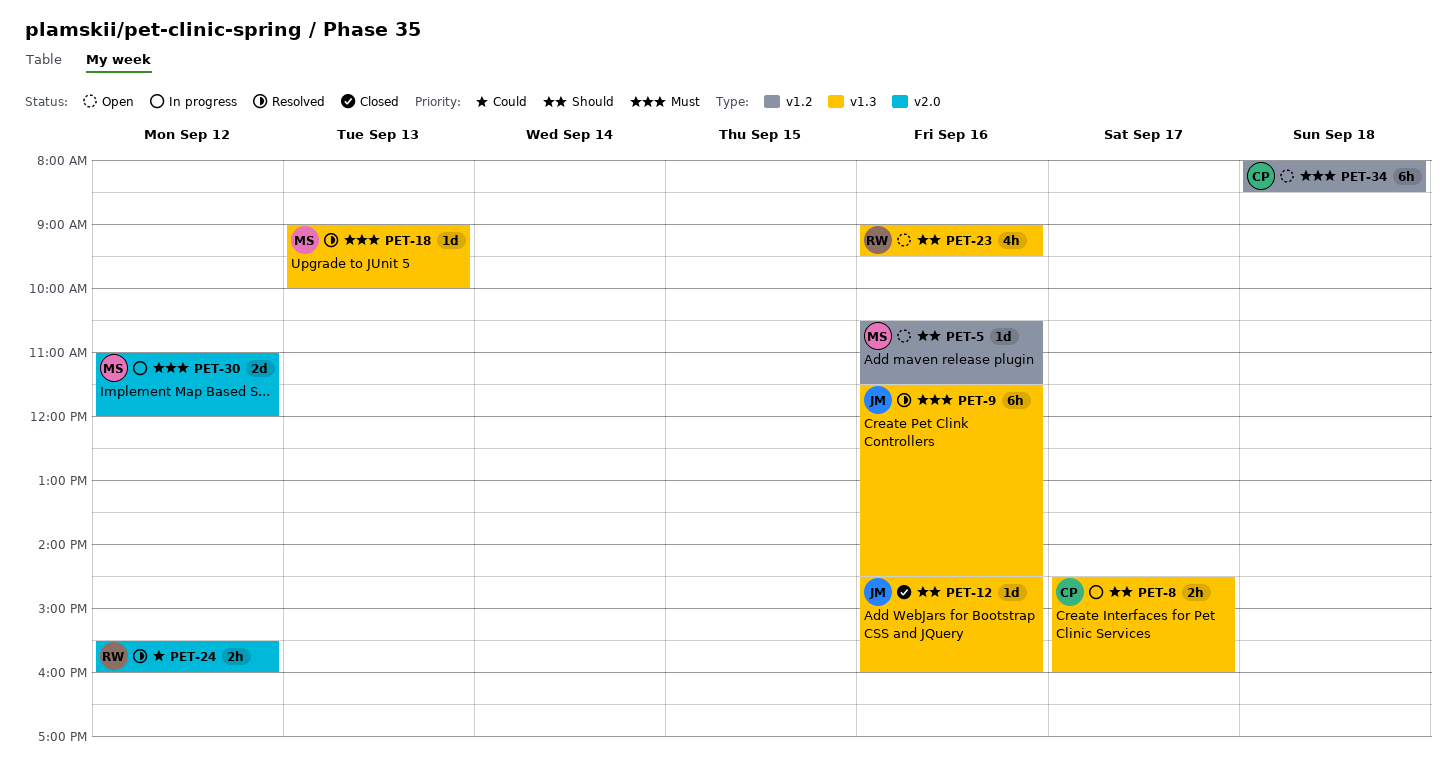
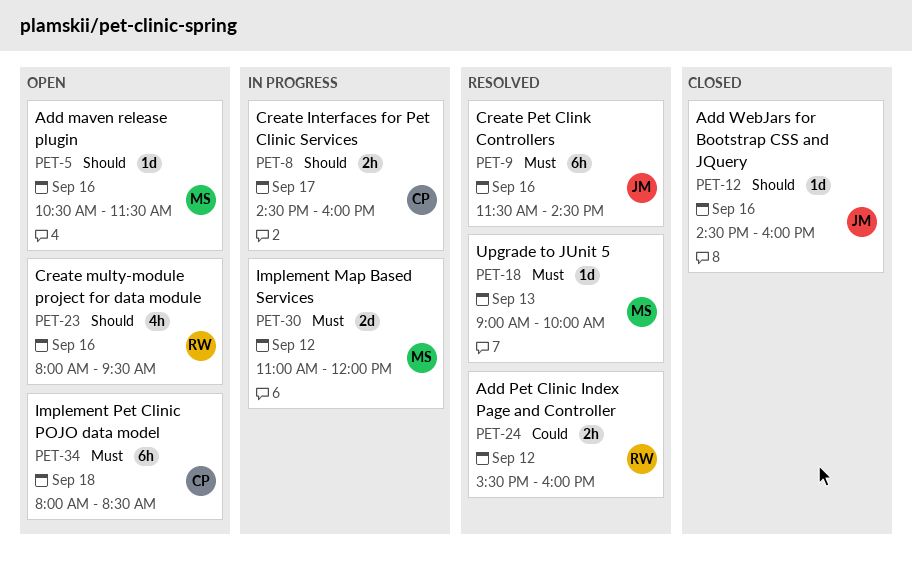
PET-23, begins: 09:00 -> 08:00

